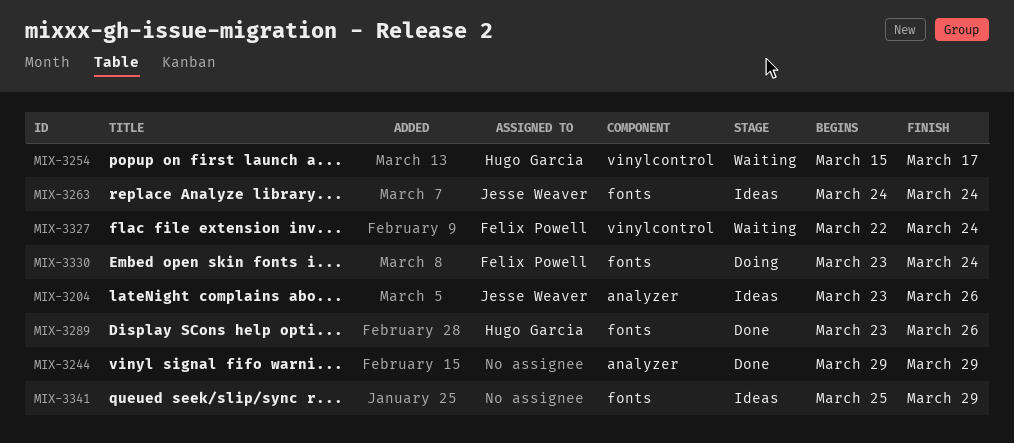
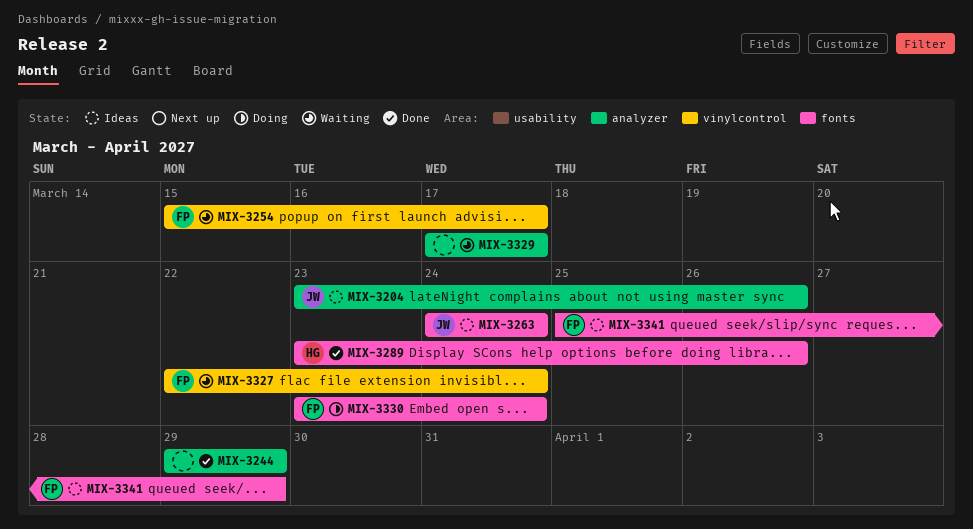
MIX-3254, owner: Hugo Garcia -> Felix Powell
MIX-3329: none -> present
MIX-3341, owner: none -> Felix Powell

